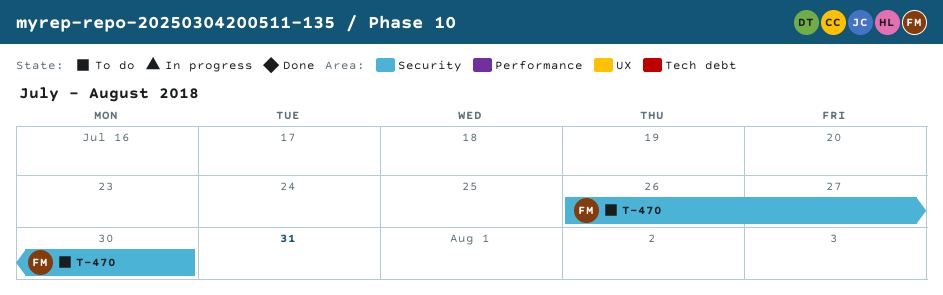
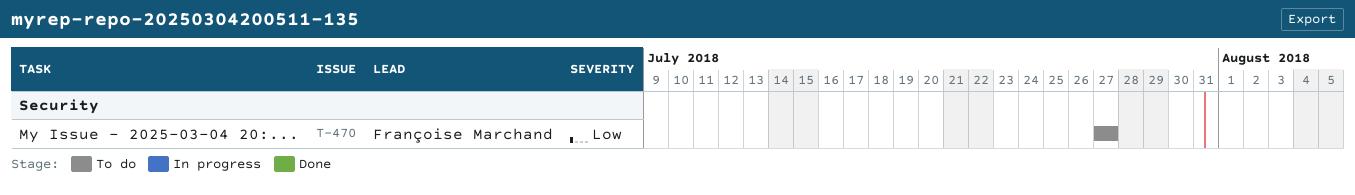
T-470, start: Jul 26 -> Jul 27
T-470, due: Jul 30 -> Jul 27

